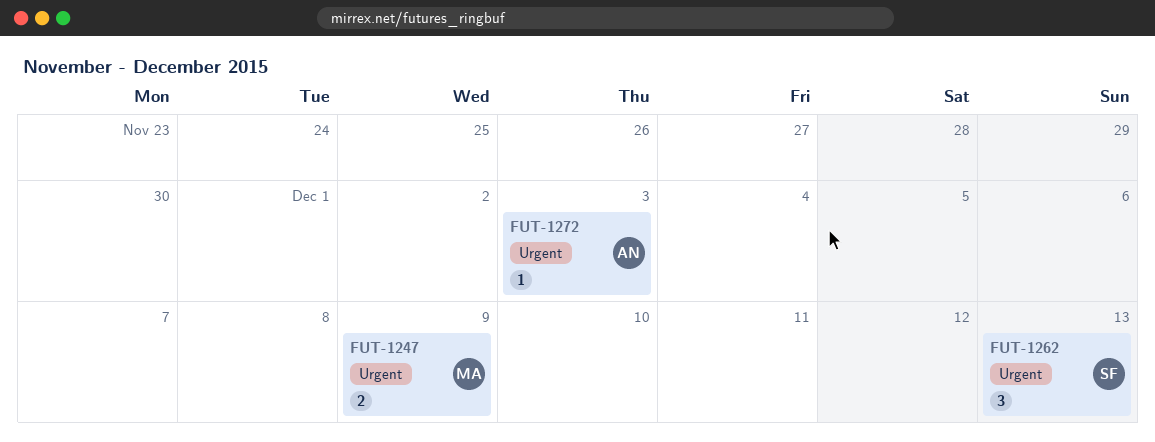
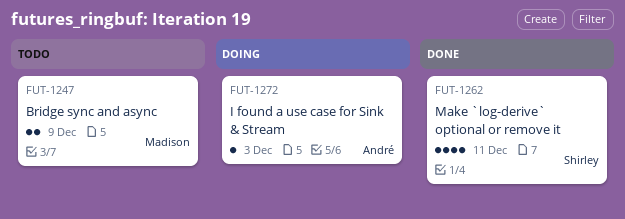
FUT-1262, estimate: 3 -> 4
FUT-1262, due: Dec 13 -> Dec 11

